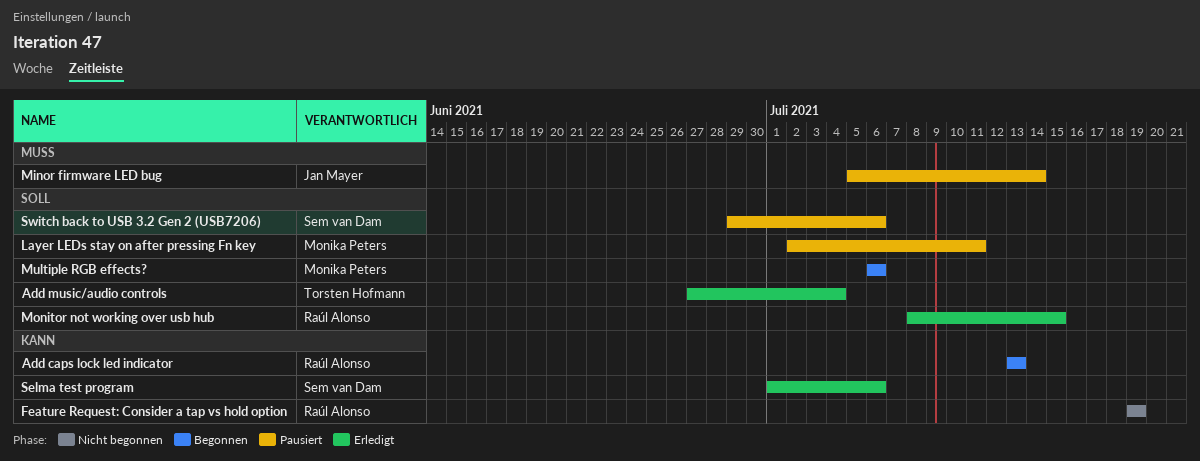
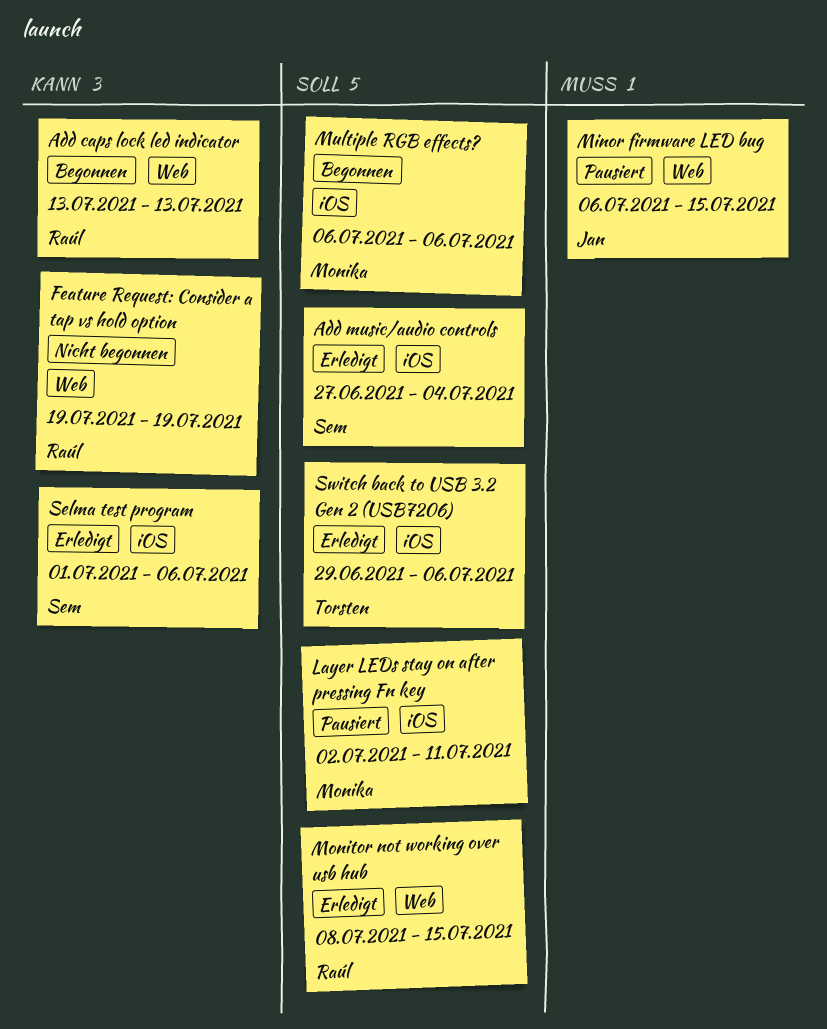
Add music/audio controls, owner: Torsten Hofmann -> Sem van Dam
Minor firmware LED bug, start: Jul 5 -> Jul 6
Minor firmware LED bug, due: Jul 14 -> Jul 15
Switch back to USB 3.2 Gen 2 (USB7206), status: Pausiert -> Erledigt
Switch back to USB 3.2 Gen 2 (USB7206), owner: Sem van Dam -> Torsten Hofmann

